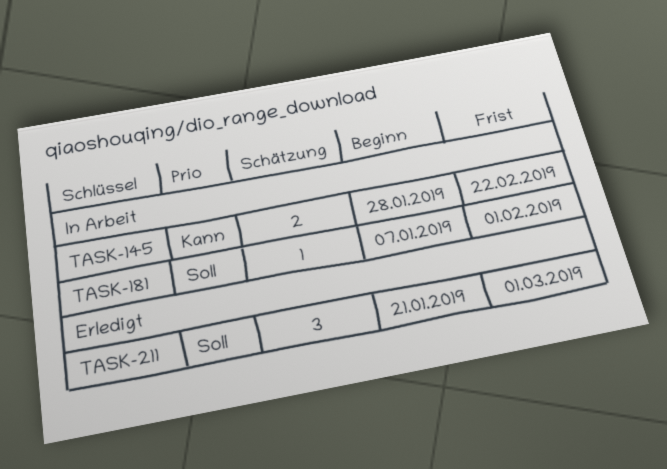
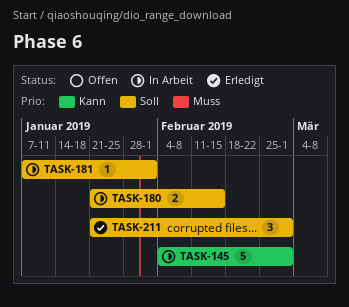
TASK-145, estimate: 2 -> 5
TASK-145, start: Jan 28 -> Feb 4
TASK-145, due: Feb 22 -> Mar 1
TASK-180: none -> present

